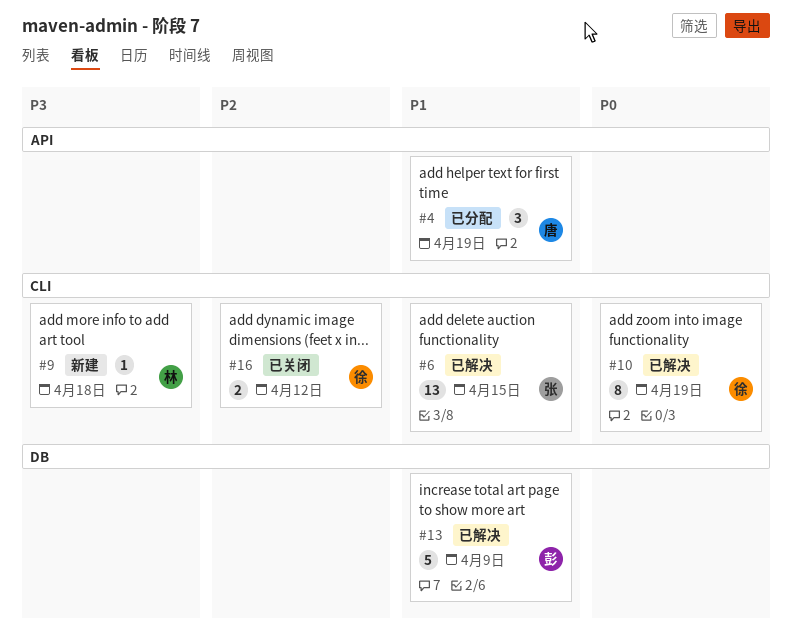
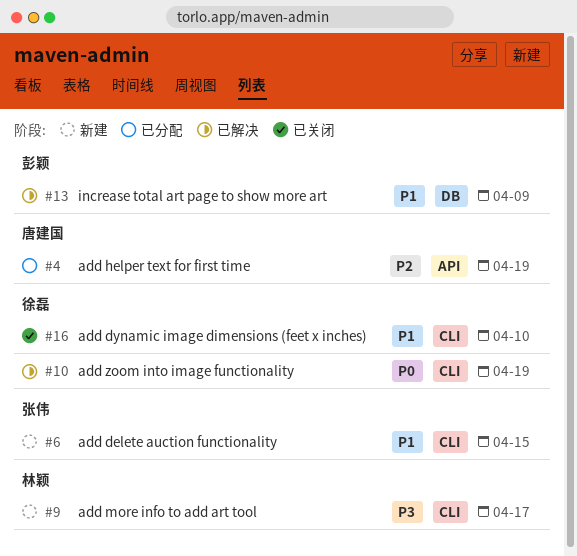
#4, priority: P1 -> P2
#6, status: 已解决 -> 新建
#9, due: Apr 18 -> Apr 17
#16, priority: P2 -> P1
#16, due: Apr 12 -> Apr 10

